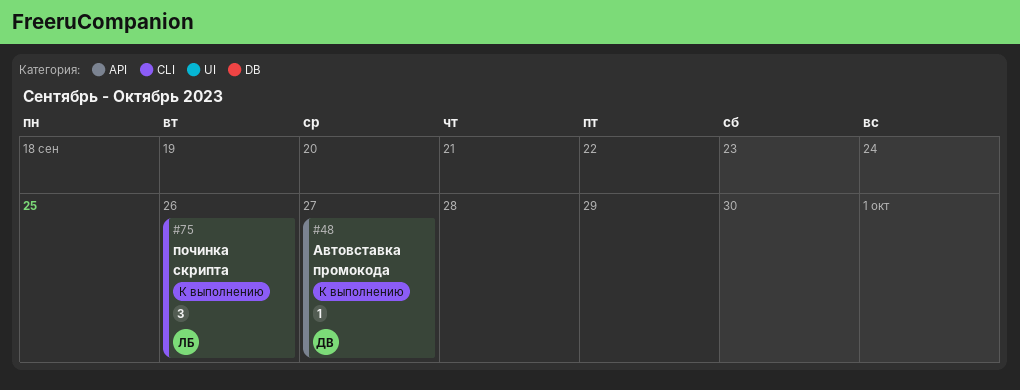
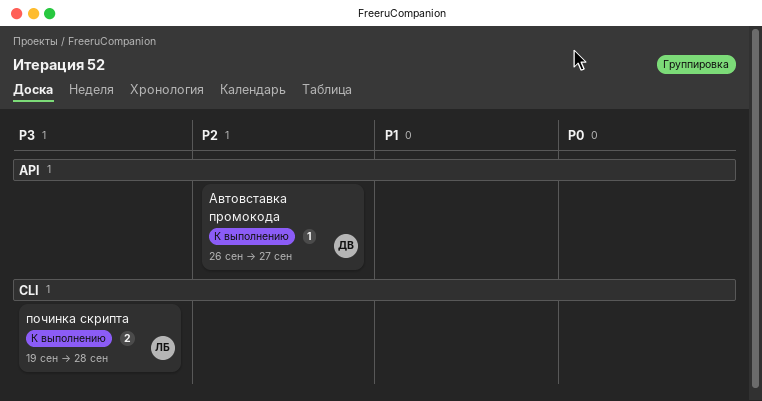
починка скрипта, estimate: 3 -> 2
починка скрипта, due: Sep 26 -> Sep 28

